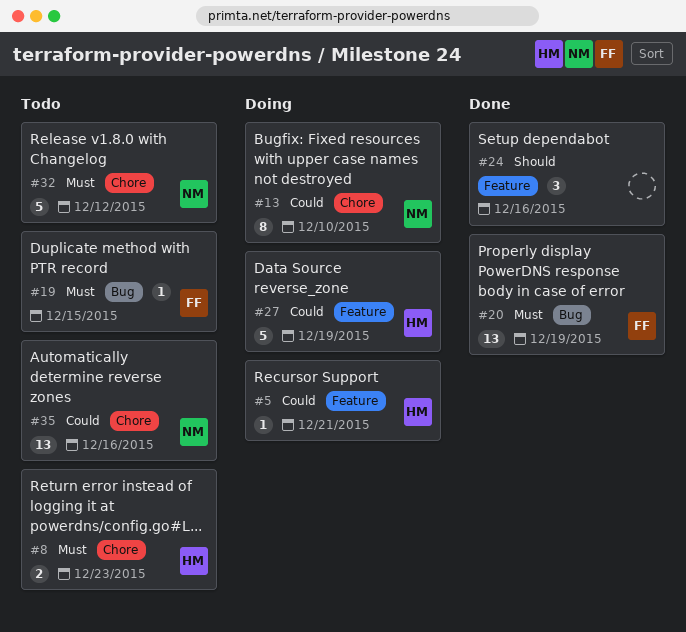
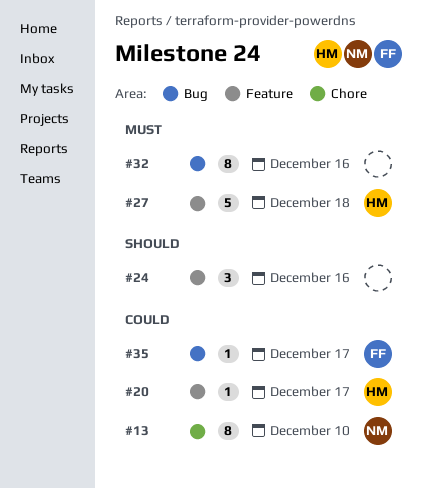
#5: present -> none
#8: present -> none
#19: present -> none
#20, owner: FF -> HM
#20, priority: Must -> Could
#20, label: Bug -> Feature
#20, estimate: 13 -> 1
#20, due: Dec 19 -> Dec 17
#27, priority: Could -> Must
#27, due: Dec 19 -> Dec 18
#32, owner: NM -> none
#32, label: Chore -> Bug
#32, estimate: 5 -> 8
#32, due: Dec 12 -> Dec 16
#35, owner: NM -> FF
#35, label: Chore -> Bug
#35, estimate: 13 -> 1
#35, due: Dec 16 -> Dec 17

